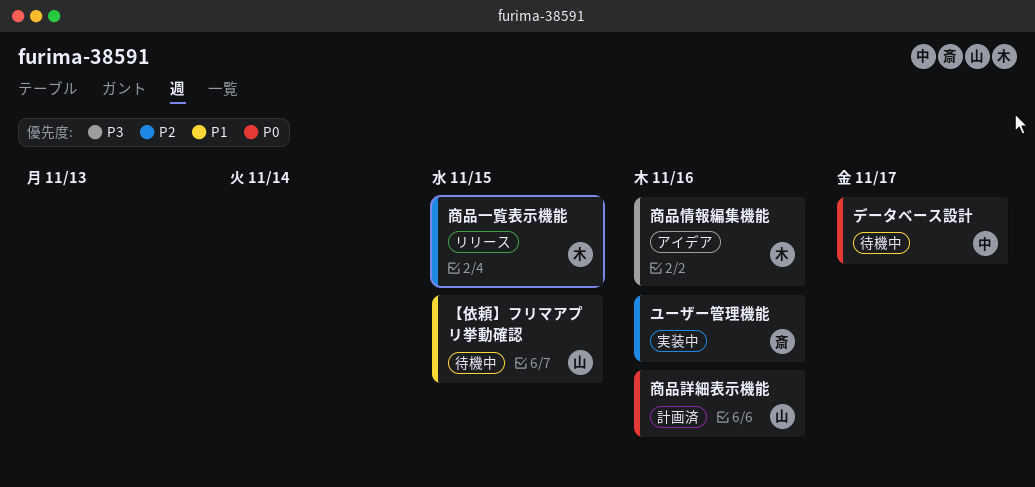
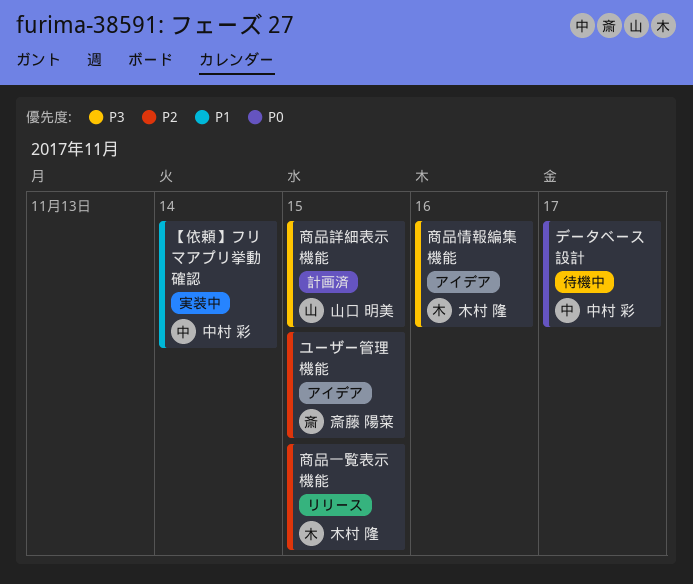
【依頼】フリマアプリ挙動確認, status: 待機中 -> 実装中
【依頼】フリマアプリ挙動確認, owner: 山口 明美 -> 中村 彩
【依頼】フリマアプリ挙動確認, due: Nov 15 -> Nov 14
ユーザー管理機能, status: 実装中 -> アイデア
ユーザー管理機能, due: Nov 16 -> Nov 15
商品詳細表示機能, priority: P0 -> P3
商品詳細表示機能, due: Nov 16 -> Nov 15

